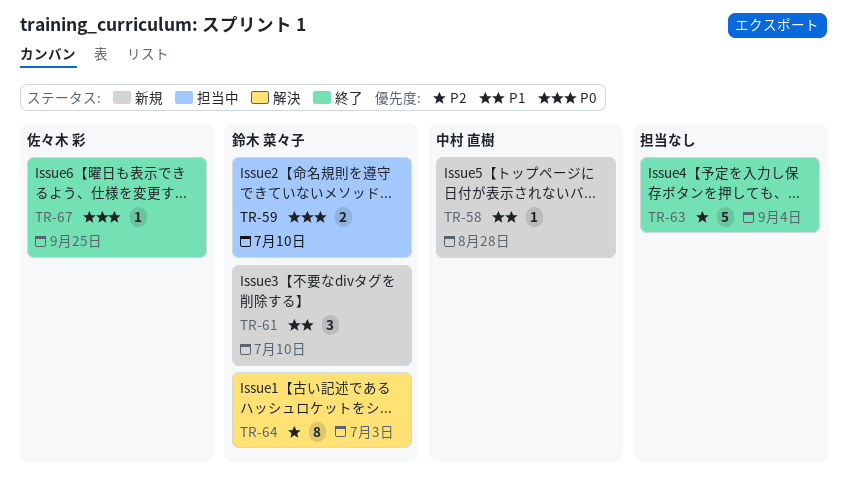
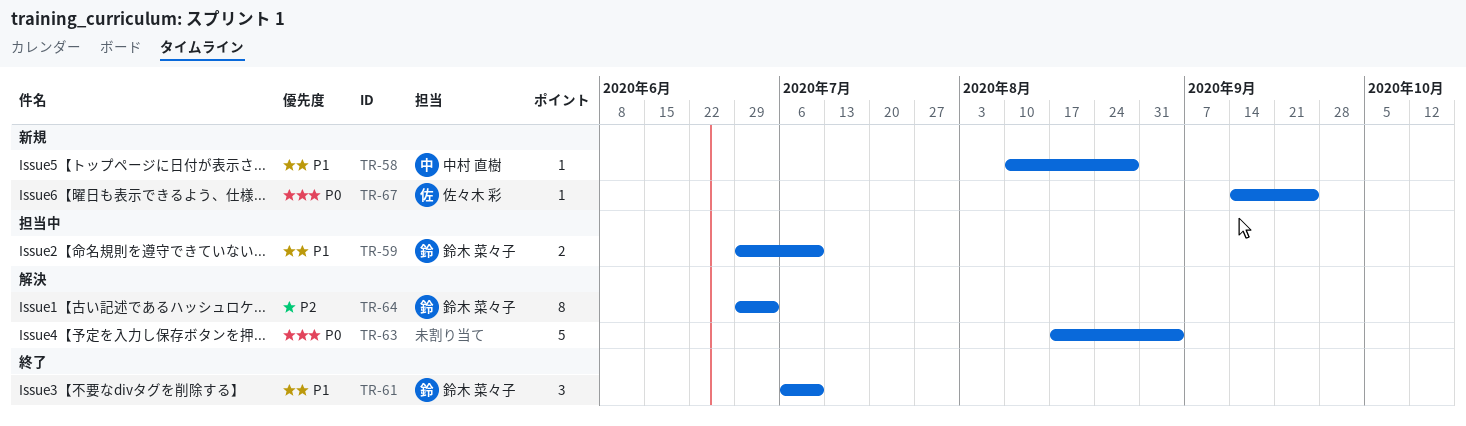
TR-59, priority: P0 -> P1
TR-61, status: 新規 -> 終了
TR-63, status: 終了 -> 解決
TR-63, priority: P2 -> P0
TR-67, status: 終了 -> 新規

